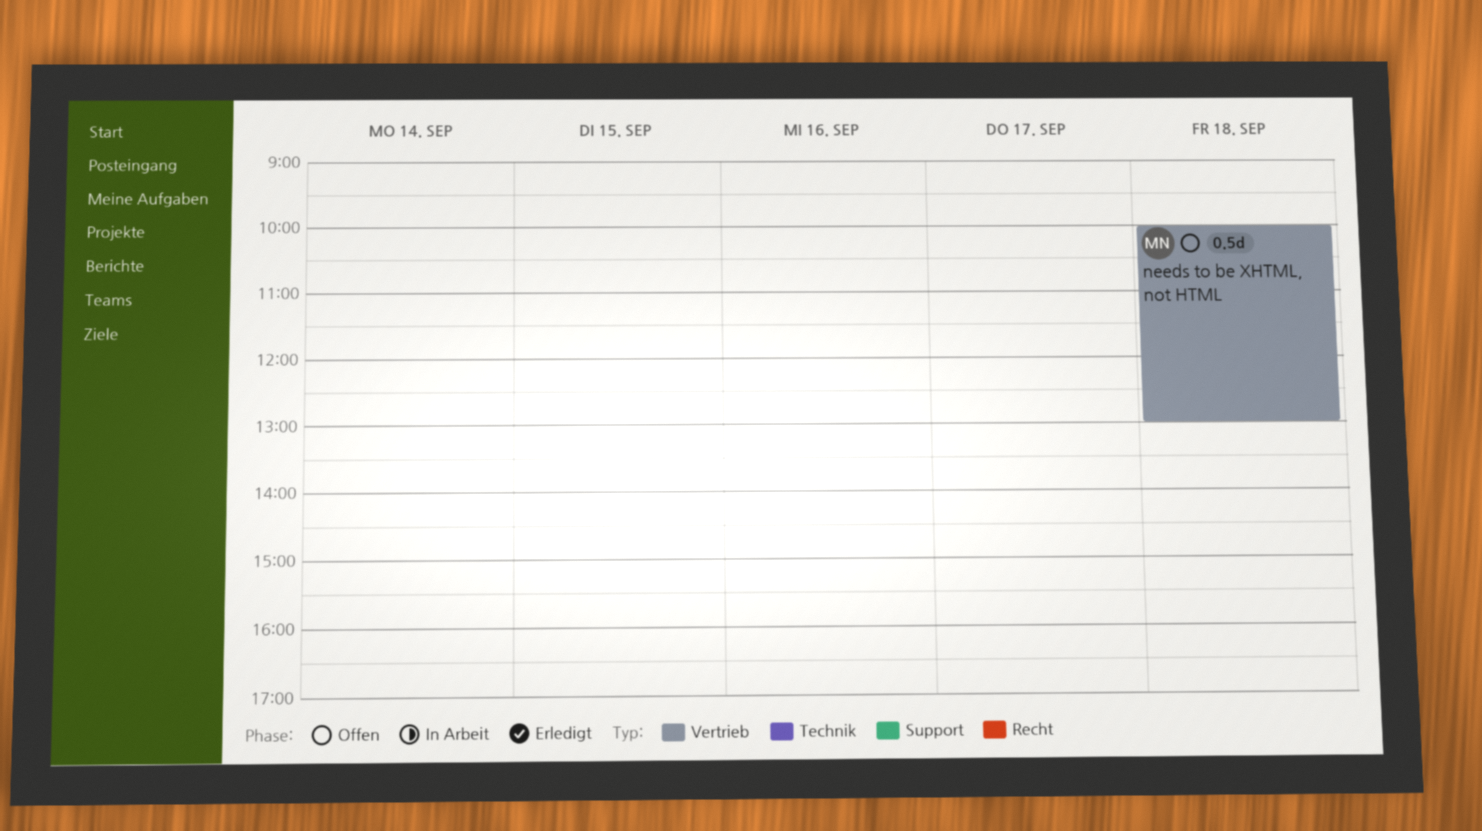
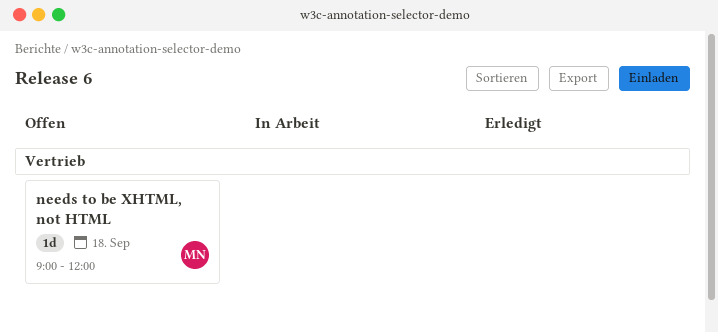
needs to be XHTML, not HTML, estimate: 0.5d -> 1d
needs to be XHTML, not HTML, begins: 10:00 -> 09:00
needs to be XHTML, not HTML, ends: 13:00 -> 12:00

